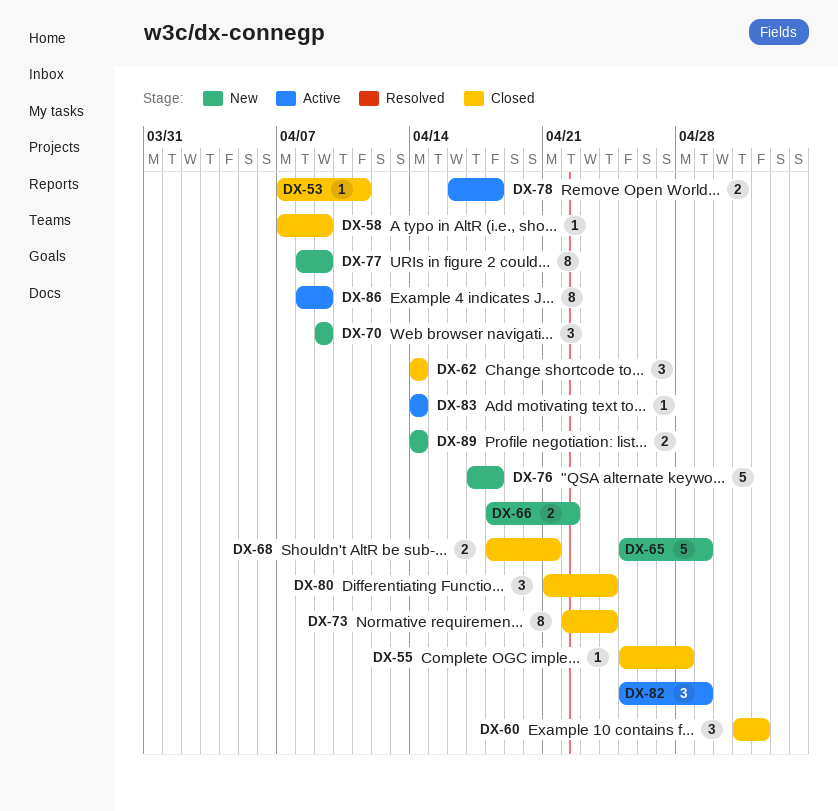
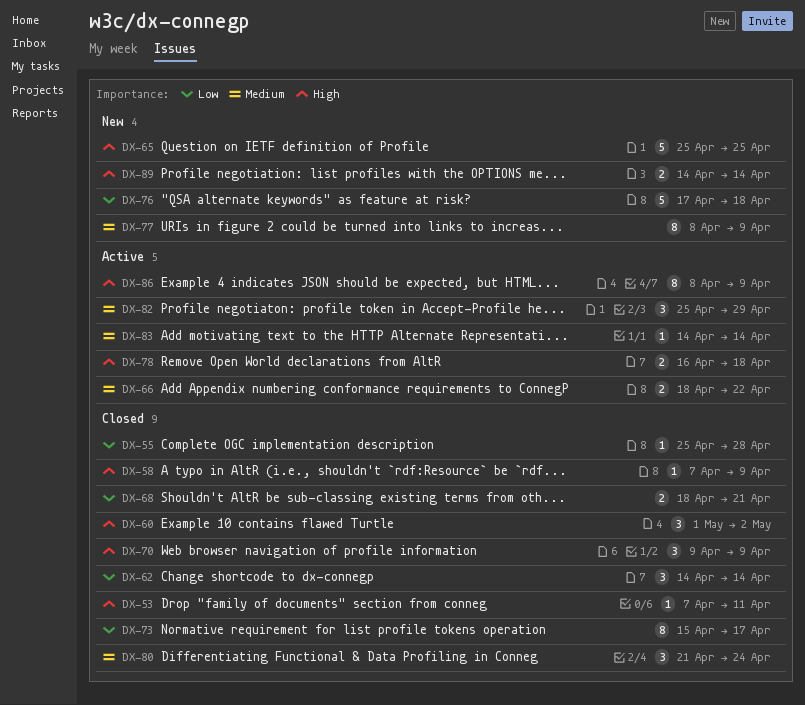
DX-65, due: Apr 29 -> Apr 25
DX-66, status: New -> Active
DX-70, status: New -> Closed
DX-73, start: Apr 22 -> Apr 15
DX-73, due: Apr 24 -> Apr 17

